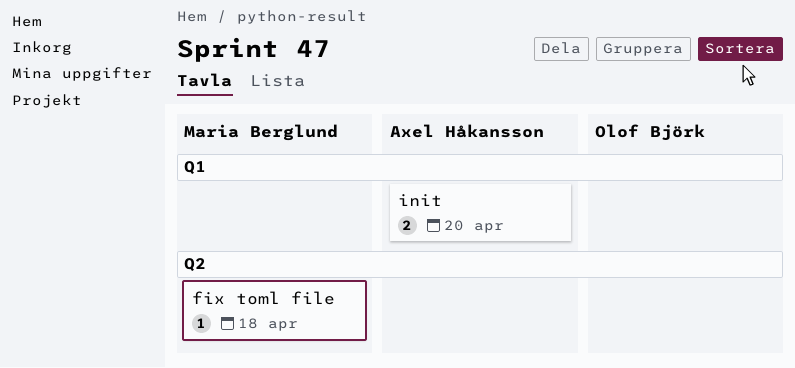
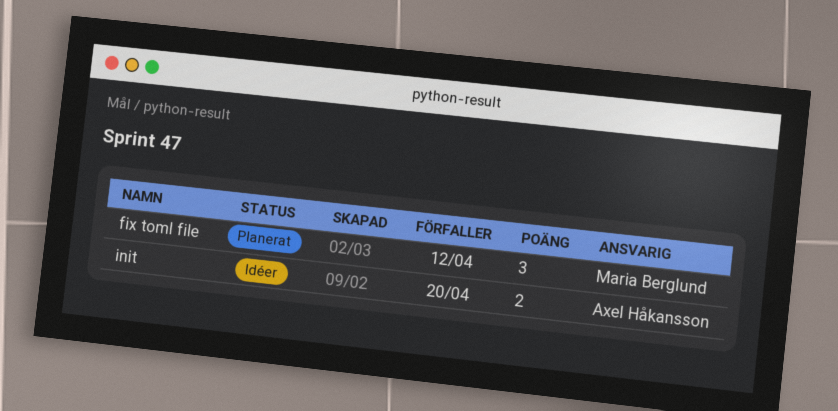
fix toml file, estimate: 1 -> 3
fix toml file, due: Apr 18 -> Apr 12

